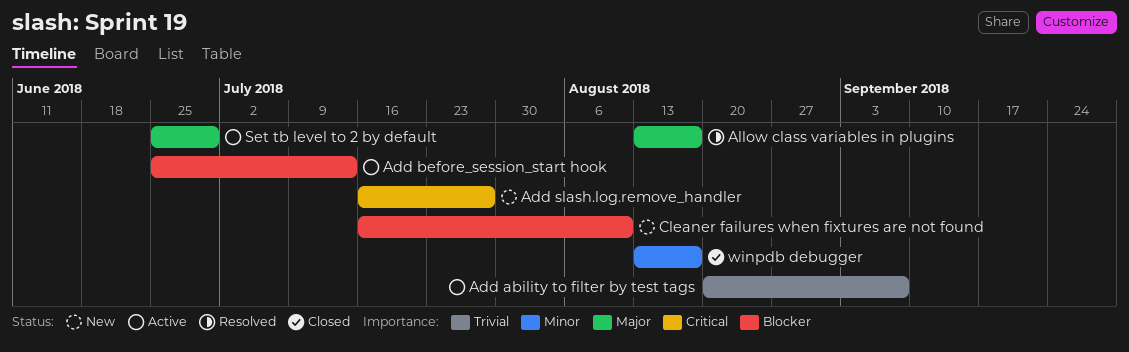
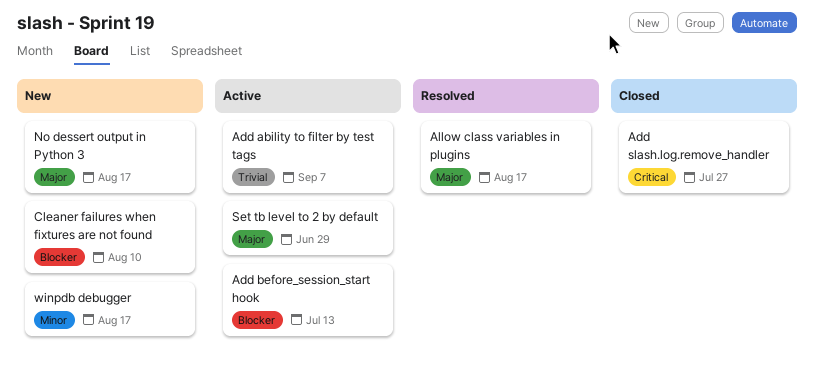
Add slash.log.remove_handler, status: New -> Closed
No dessert output in Python 3: none -> present
winpdb debugger, status: Closed -> New

